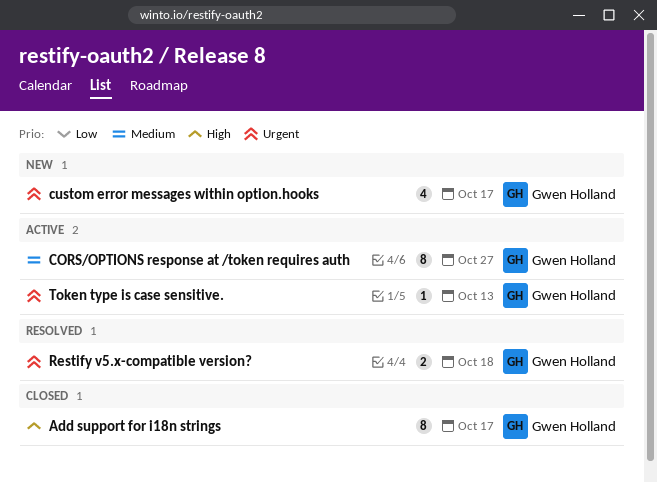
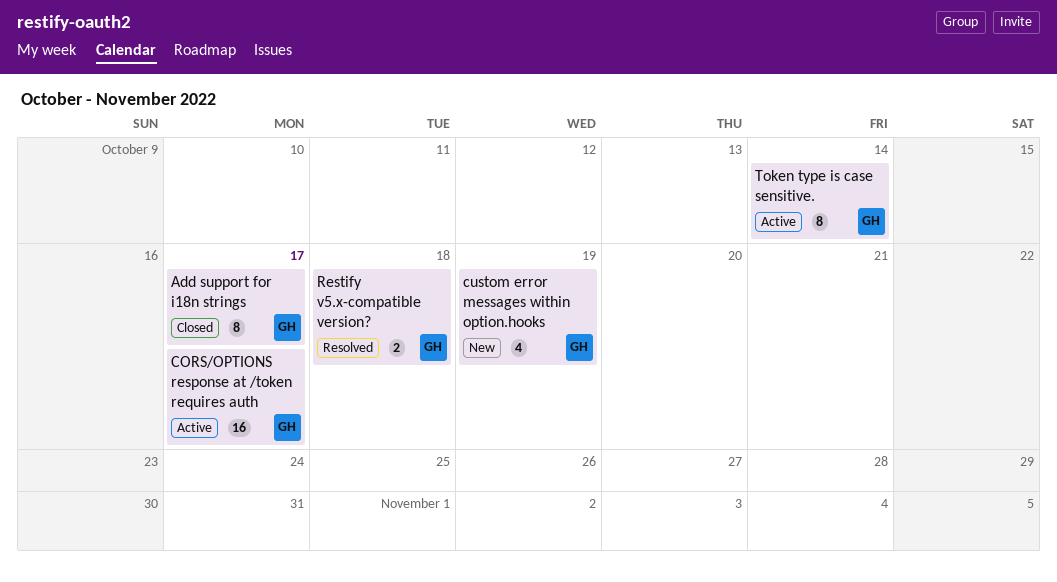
CORS/OPTIONS response at /token requires auth, estimate: 8 -> 16
CORS/OPTIONS response at /token requires auth, due: Oct 27 -> Oct 17
custom error messages within option.hooks, due: Oct 17 -> Oct 19
Token type is case sensitive., estimate: 1 -> 8
Token type is case sensitive., due: Oct 13 -> Oct 14

